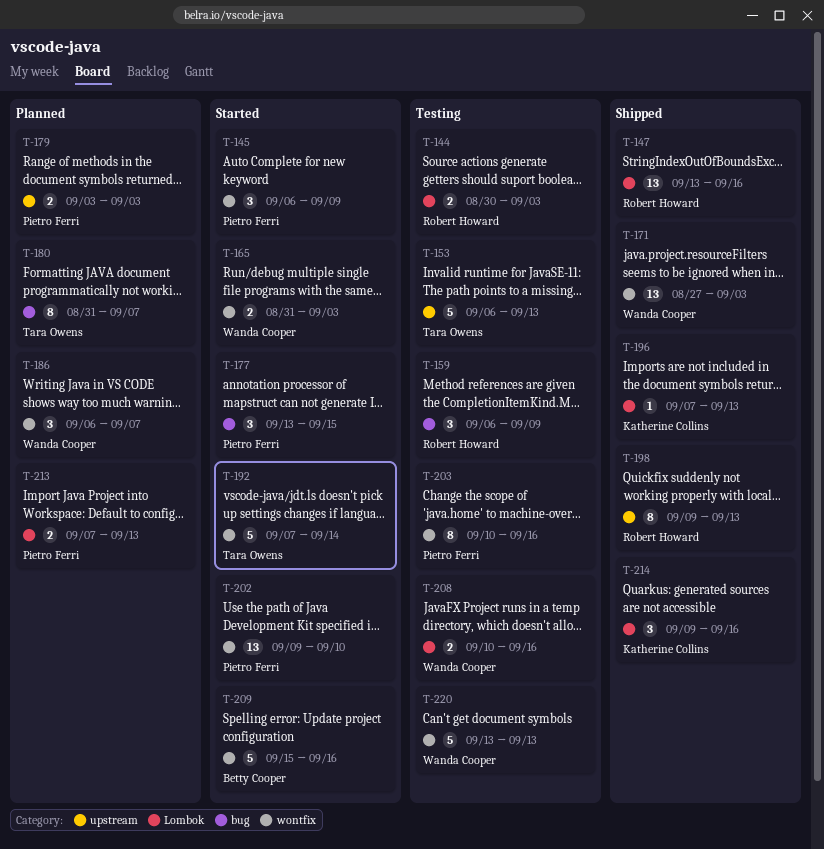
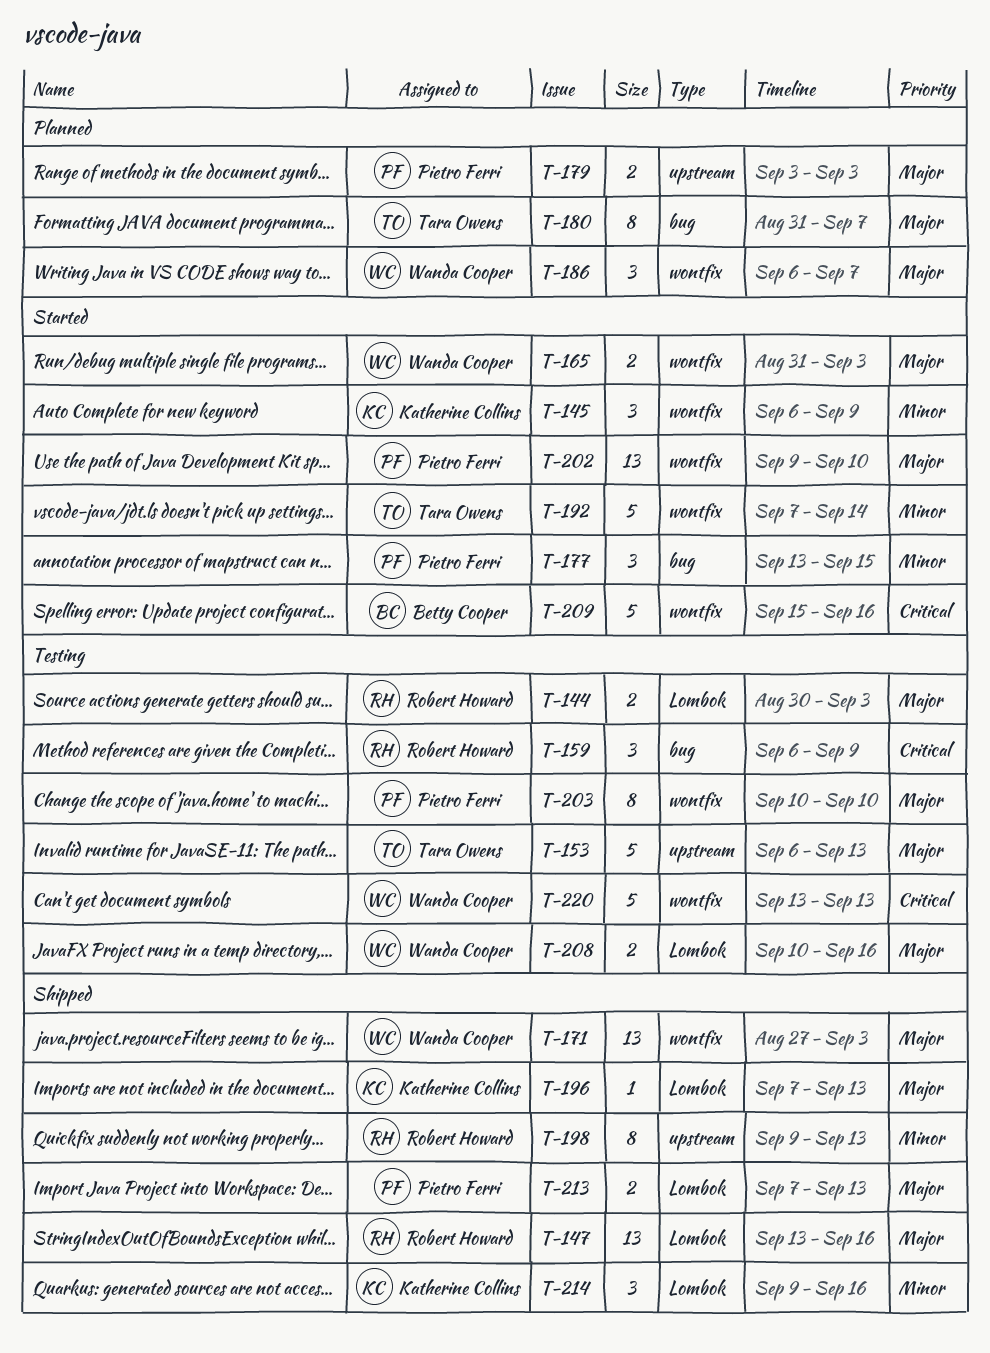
T-145, owner: Pietro Ferri -> Katherine Collins
T-203, due: Sep 16 -> Sep 10
T-213, status: Planned -> Shipped

